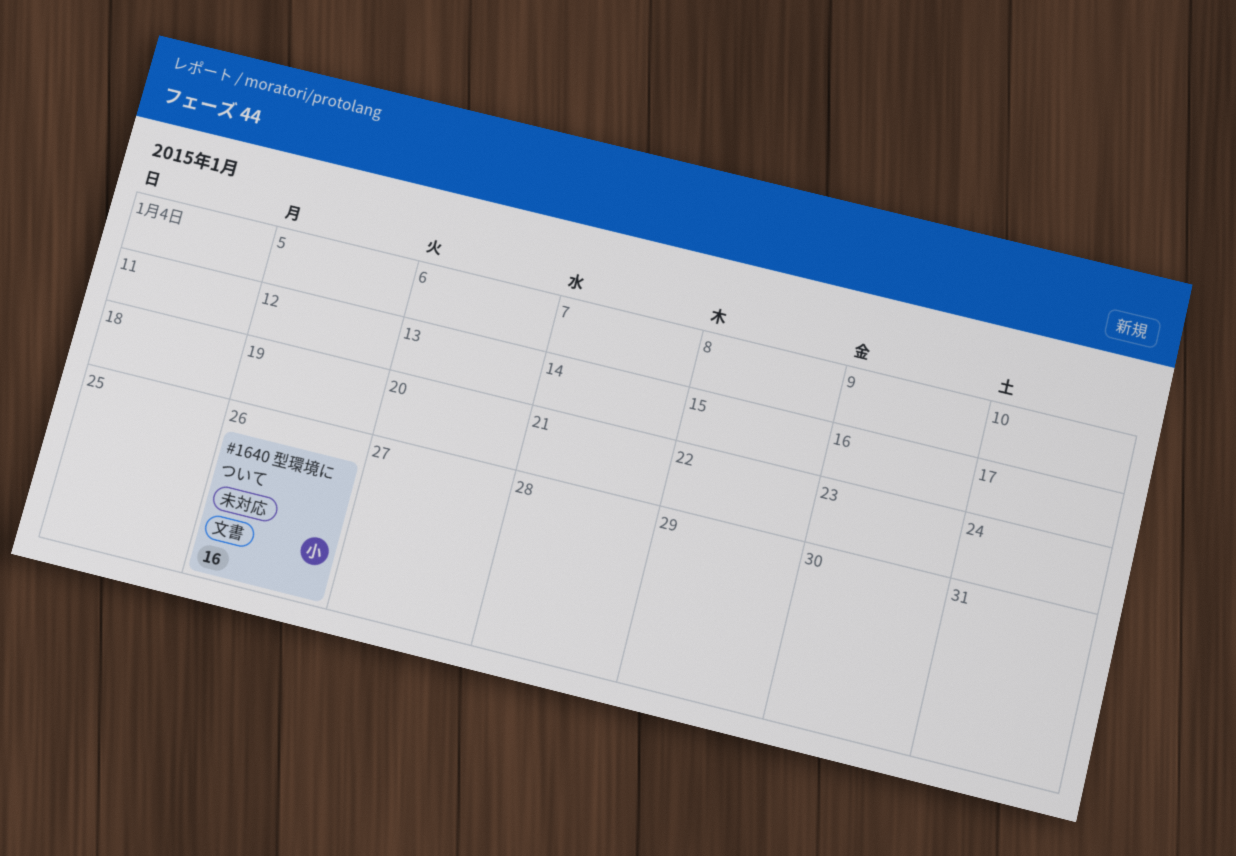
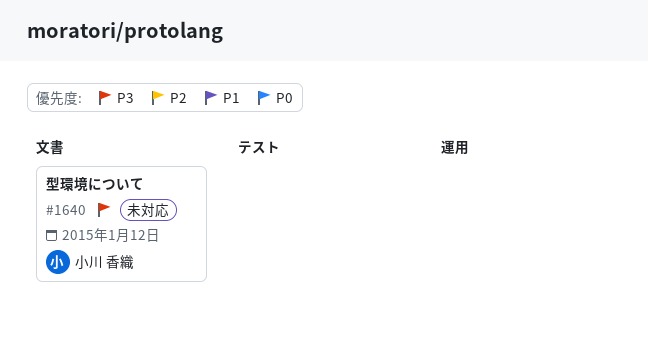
#1640, due: Jan 26 -> Jan 12

